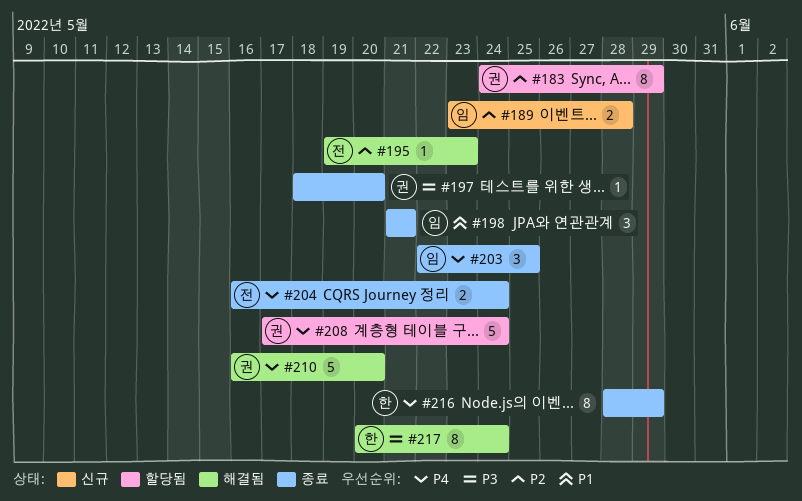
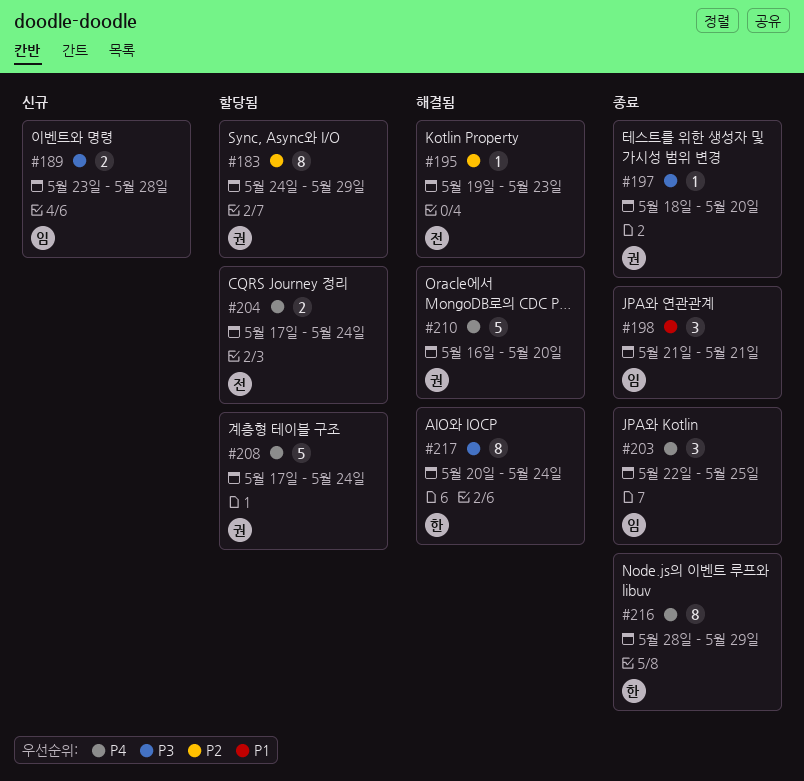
#189, priority: P2 -> P3
#204, status: 종료 -> 할당됨
#204, start: May 16 -> May 17

